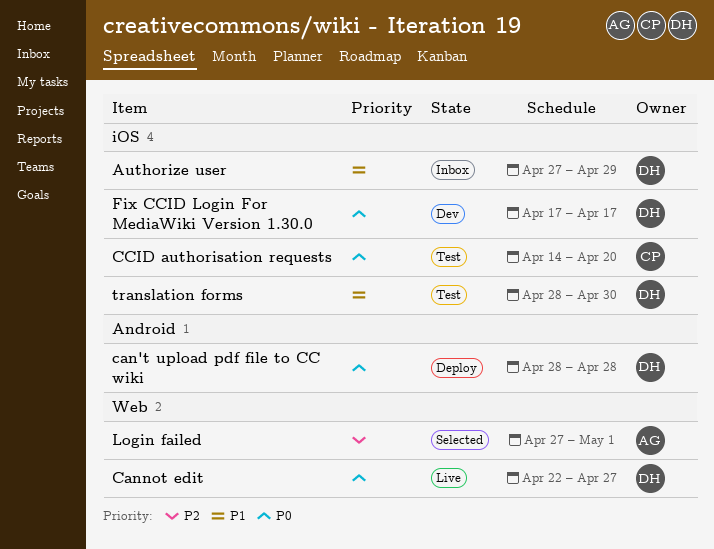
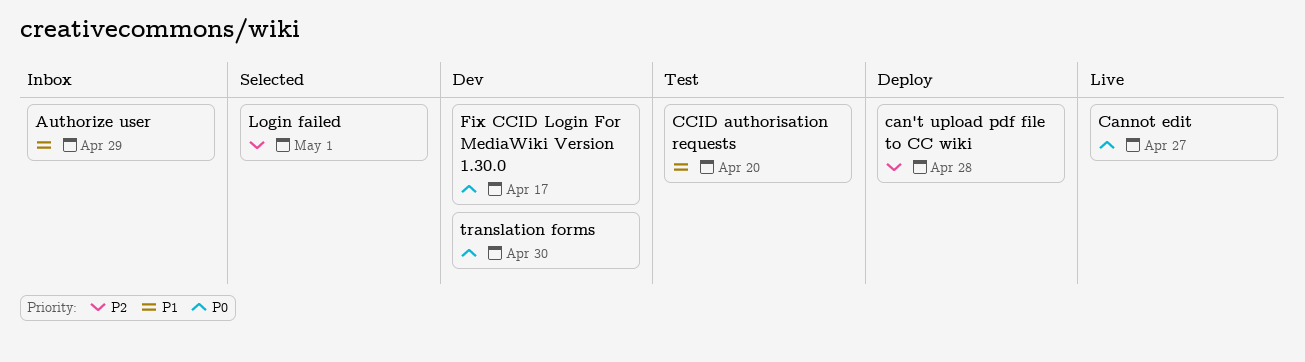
can't upload pdf file to CC wiki, priority: P0 -> P2
CCID authorisation requests, priority: P0 -> P1
translation forms, status: Test -> Dev
translation forms, priority: P1 -> P0

